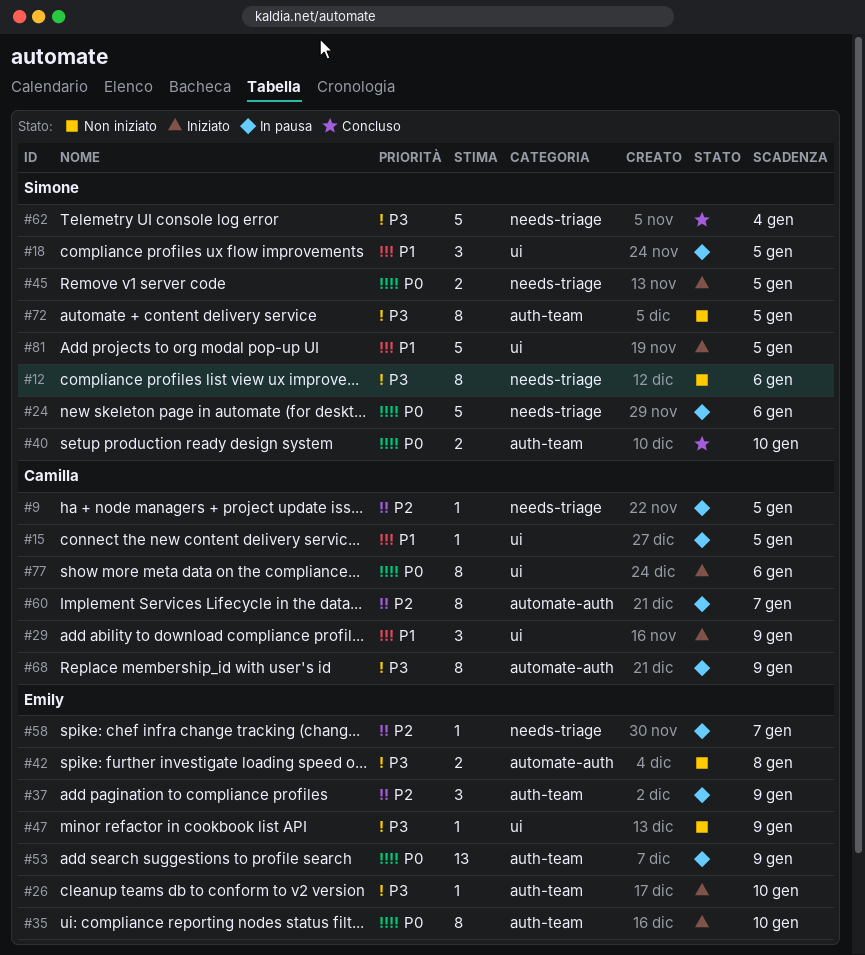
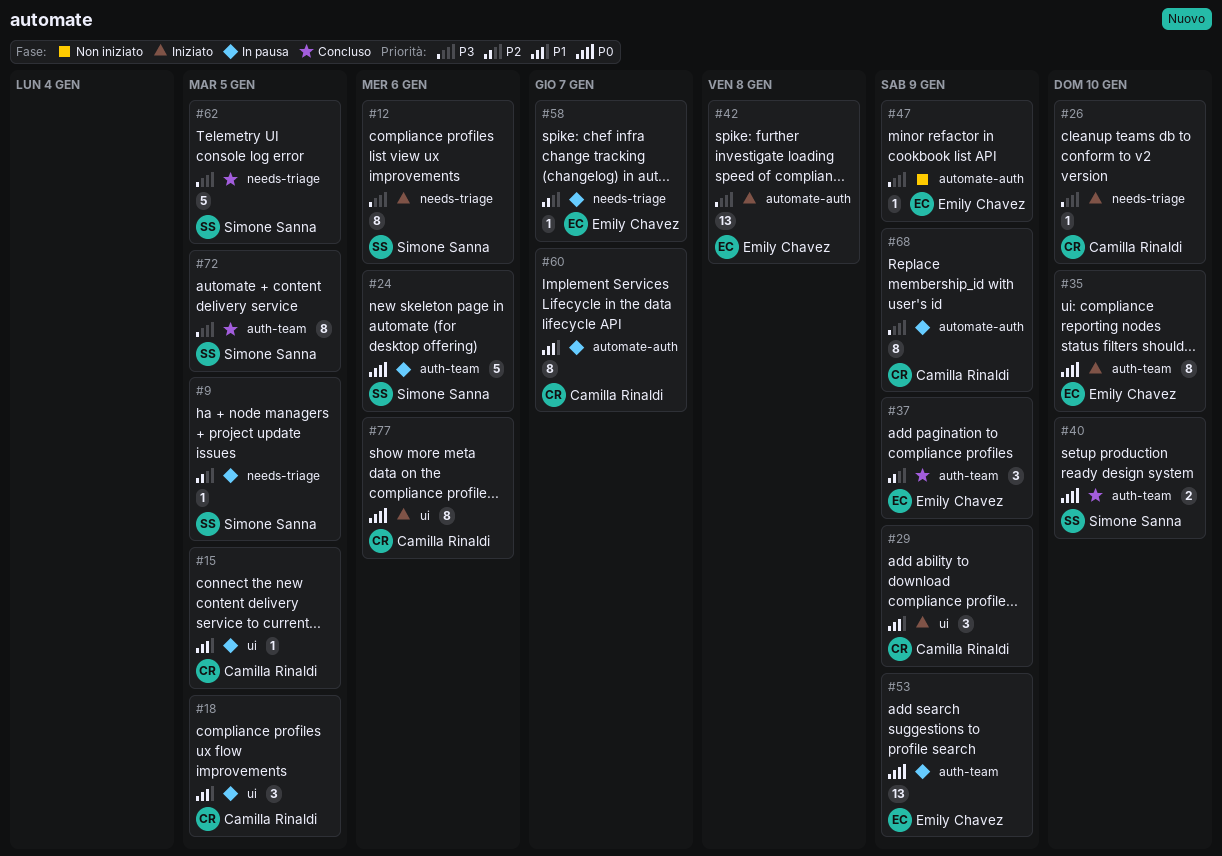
#9, owner: Camilla Rinaldi -> Simone Sanna
#12, status: Non iniziato -> Iniziato
#18, owner: Simone Sanna -> Camilla Rinaldi
#24, label: needs-triage -> auth-team
#26, owner: Emily Chavez -> Camilla Rinaldi
#26, label: auth-team -> needs-triage
#37, status: In pausa -> Concluso
#42, status: Non iniziato -> Iniziato
#42, estimate: 2 -> 13
#45: present -> none
#47, label: ui -> automate-auth
#60, priority: P2 -> P1
#62, due: Jan 4 -> Jan 5
#72, status: Non iniziato -> Concluso
#81: present -> none

